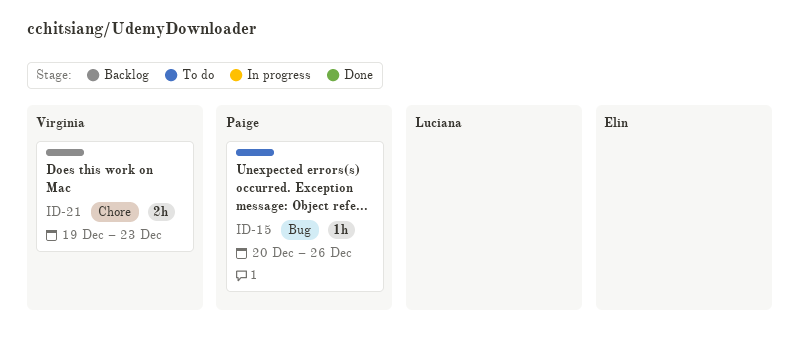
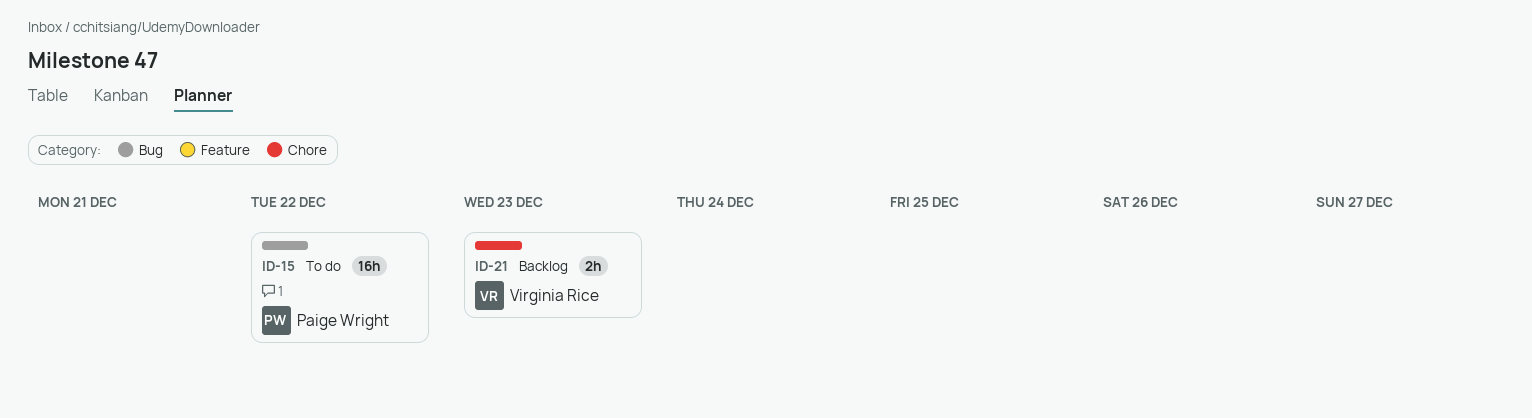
ID-15, estimate: 1h -> 16h
ID-15, due: Dec 26 -> Dec 22

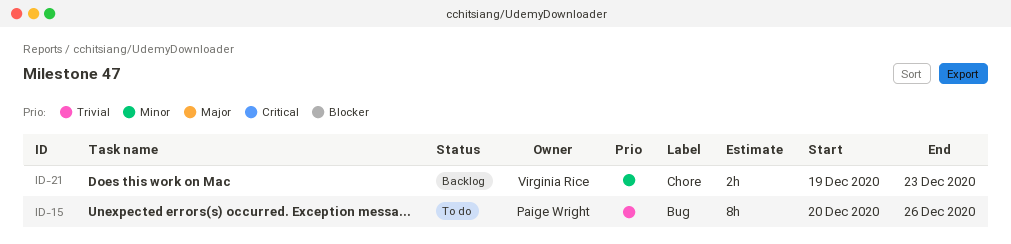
ID-15, estimate: 16h -> 8h
ID-15, due: Dec 22 -> Dec 26

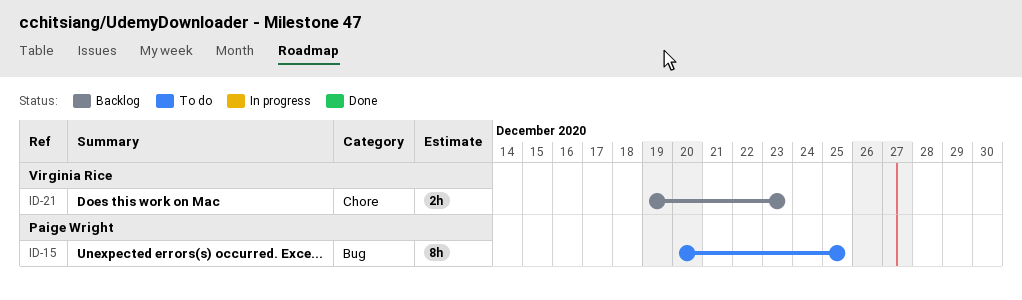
ID-15, due: Dec 26 -> Dec 25

